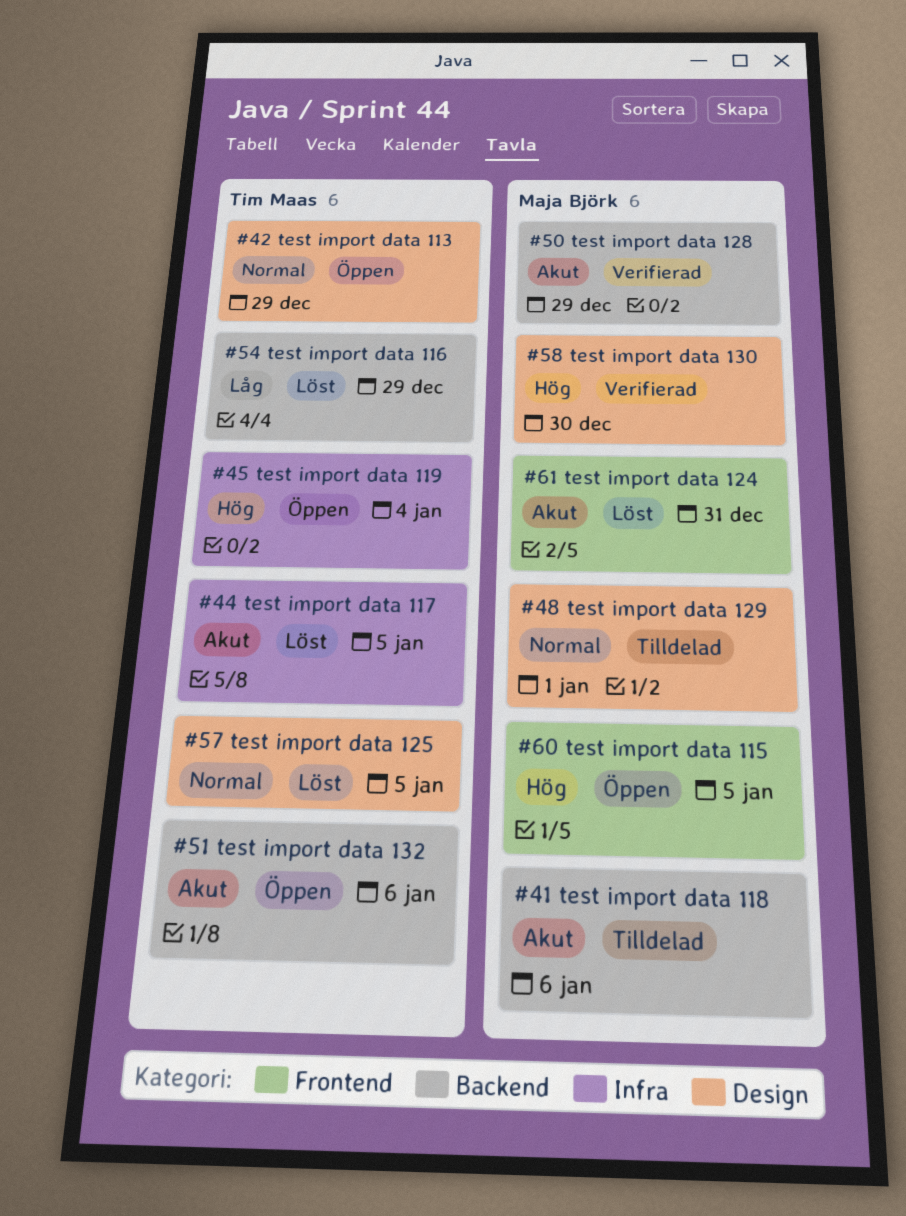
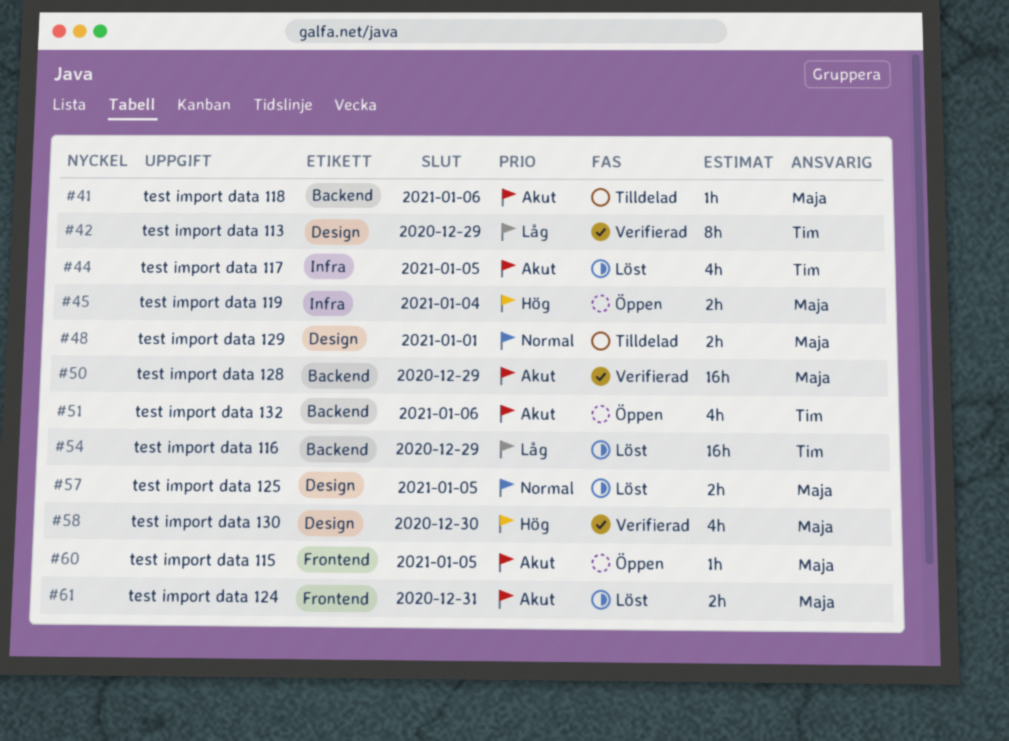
#42, status: Öppen -> Verifierad
#42, priority: Normal -> Låg
#45, owner: Tim Maas -> Maja Björk
#57, owner: Tim Maas -> Maja Björk
#60, priority: Hög -> Akut

